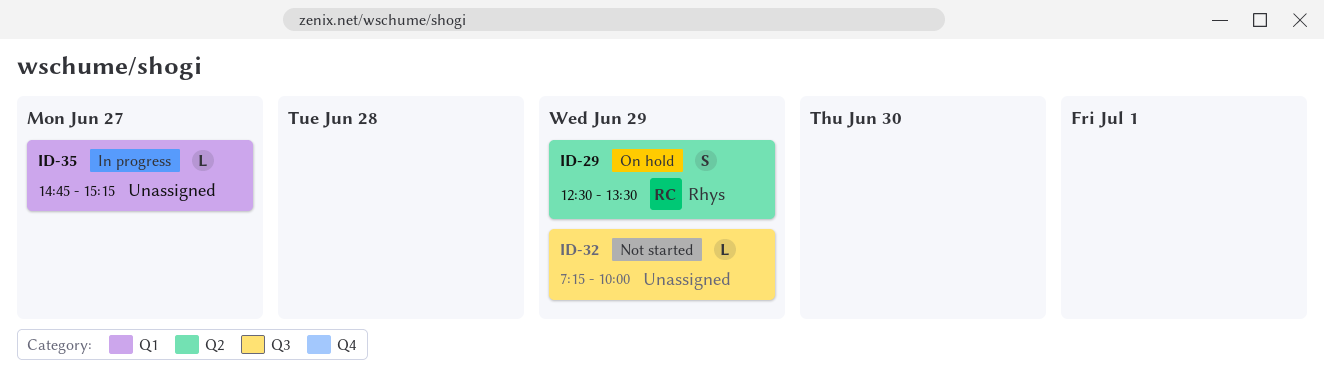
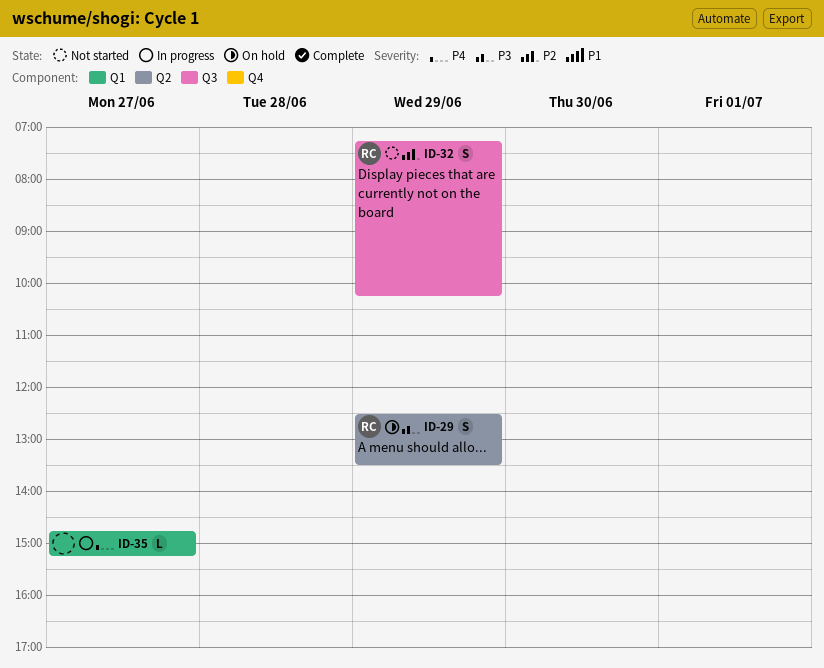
ID-32, owner: none -> Rhys
ID-32, estimate: L -> S
ID-32, ends: 10:00 -> 10:15

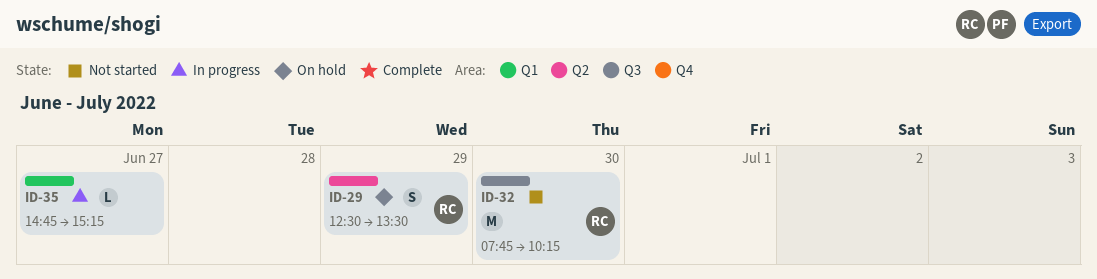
ID-32, estimate: S -> M
ID-32, day: Jun 29 -> Jun 30
ID-32, begins: 07:15 -> 07:45

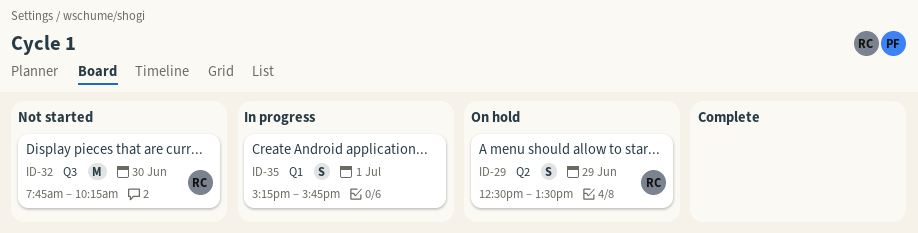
ID-35, estimate: L -> S
ID-35, day: Jun 27 -> Jul 1
ID-35, begins: 14:45 -> 15:15
ID-35, ends: 15:15 -> 15:45

